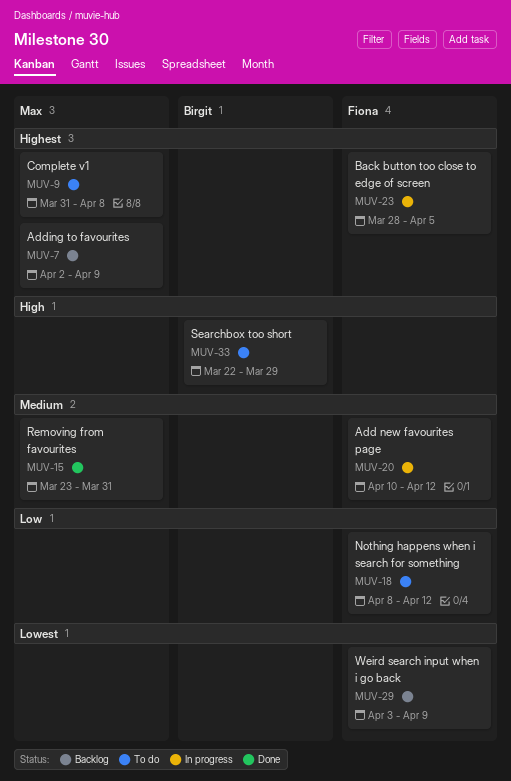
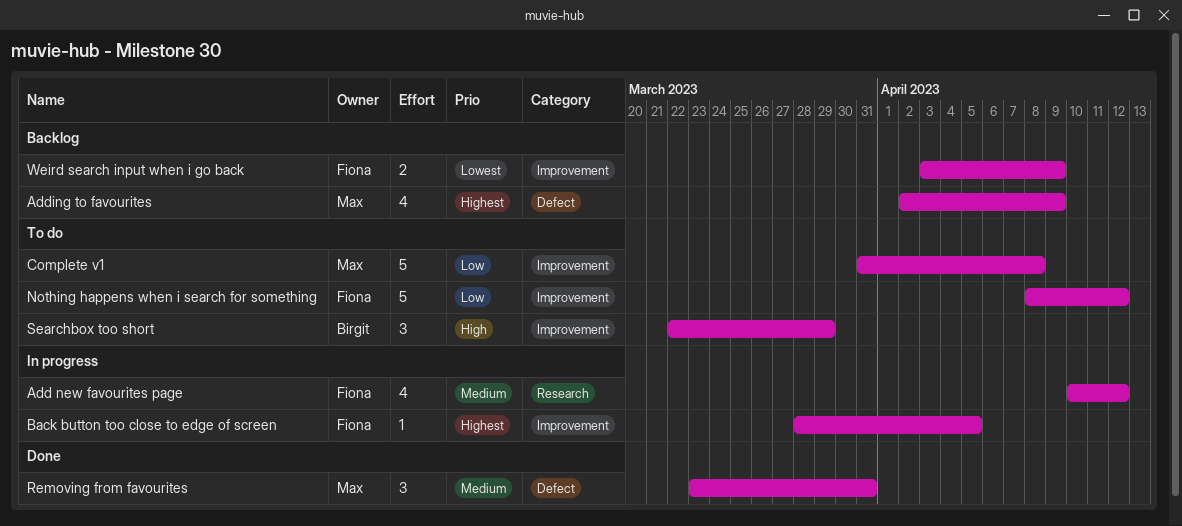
Complete v1, priority: Highest -> Low

